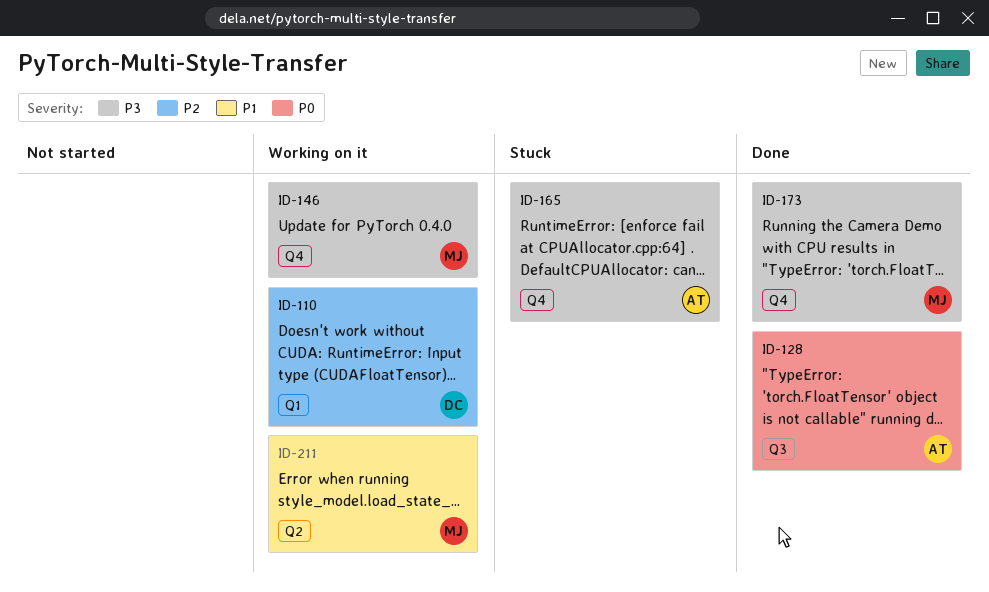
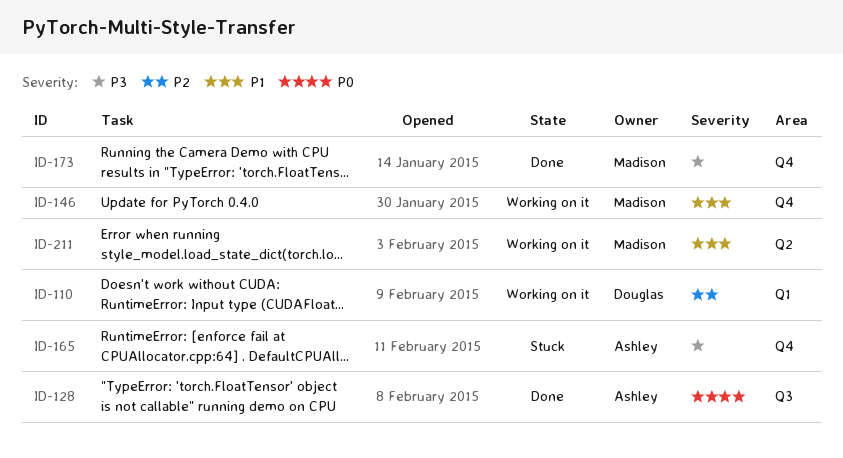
ID-146, priority: P3 -> P1

